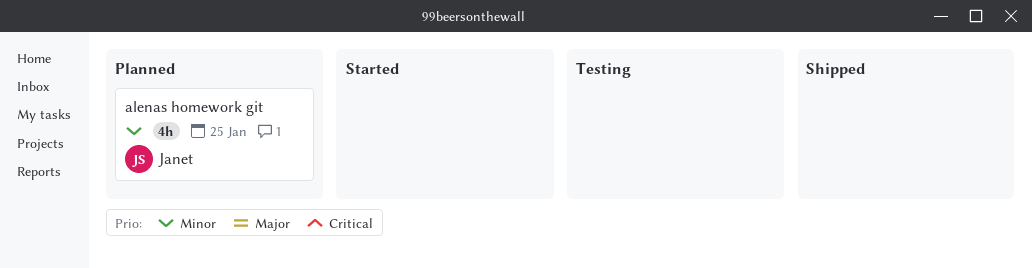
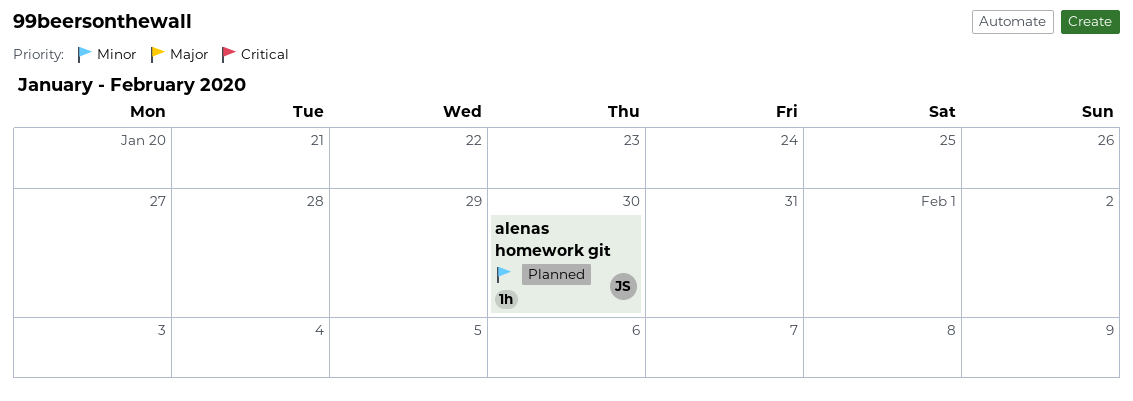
alenas homework git, estimate: 4h -> 1h
alenas homework git, due: Jan 25 -> Jan 30

